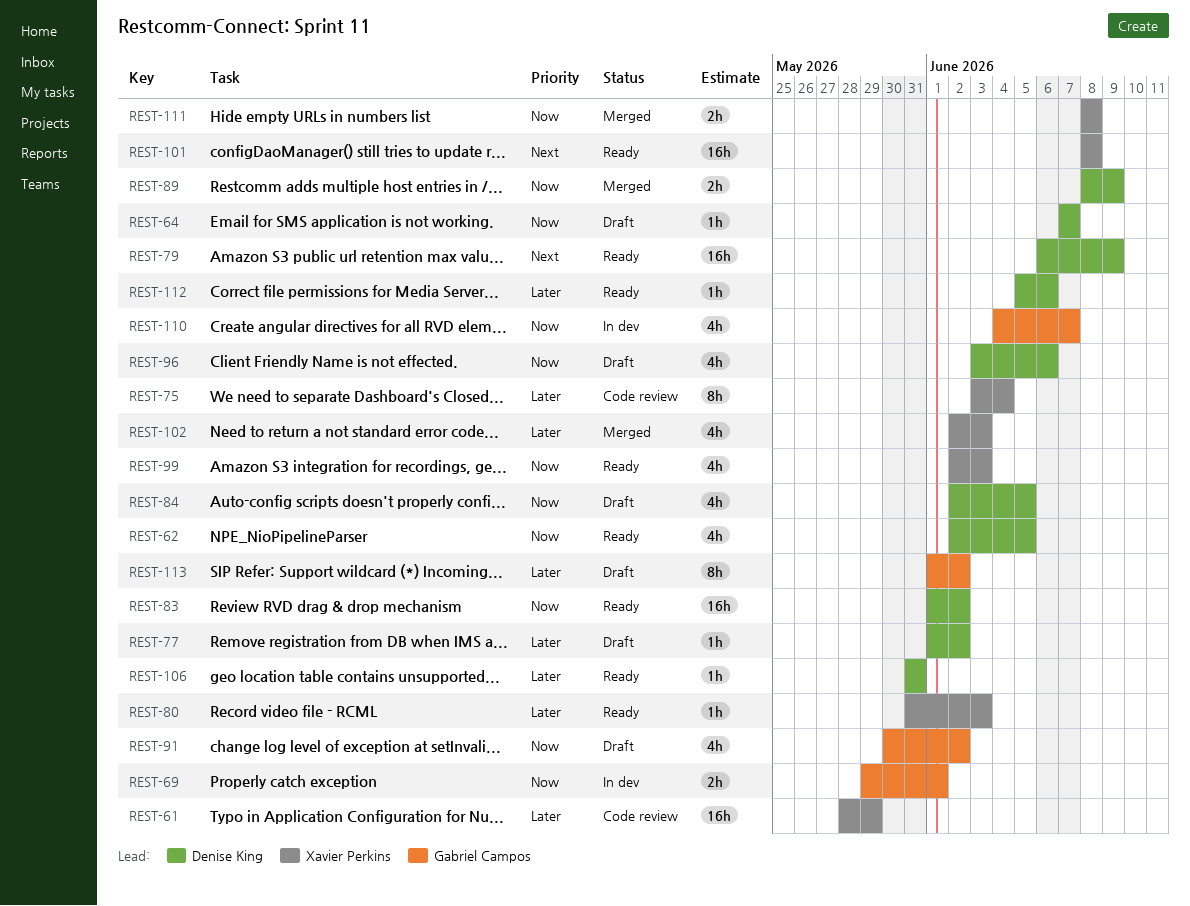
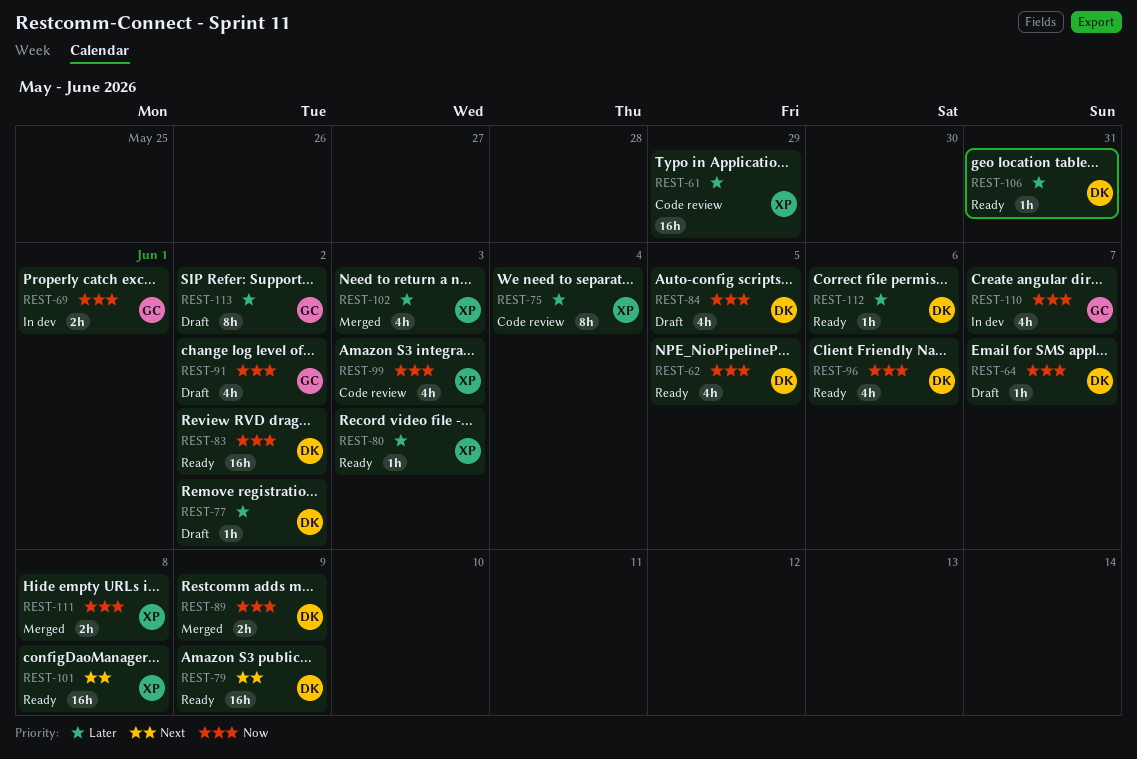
REST-96, status: Draft -> Ready
REST-99, status: Ready -> Code review

